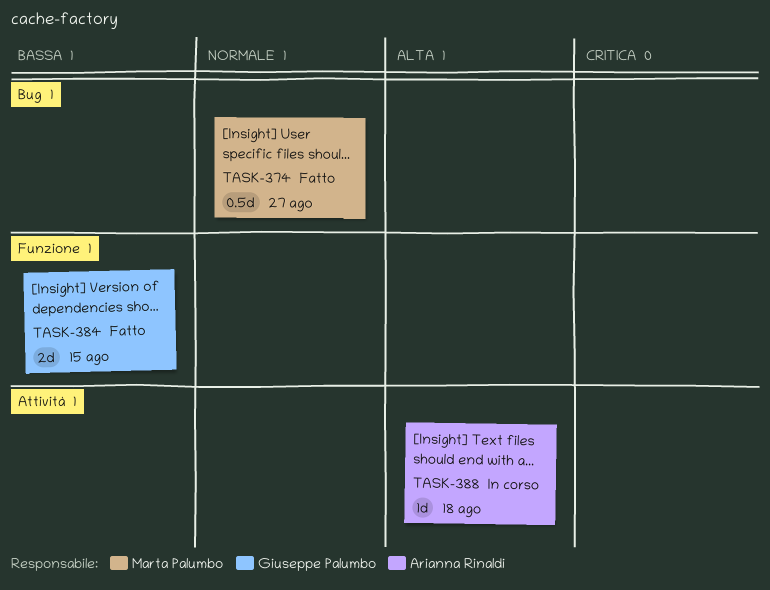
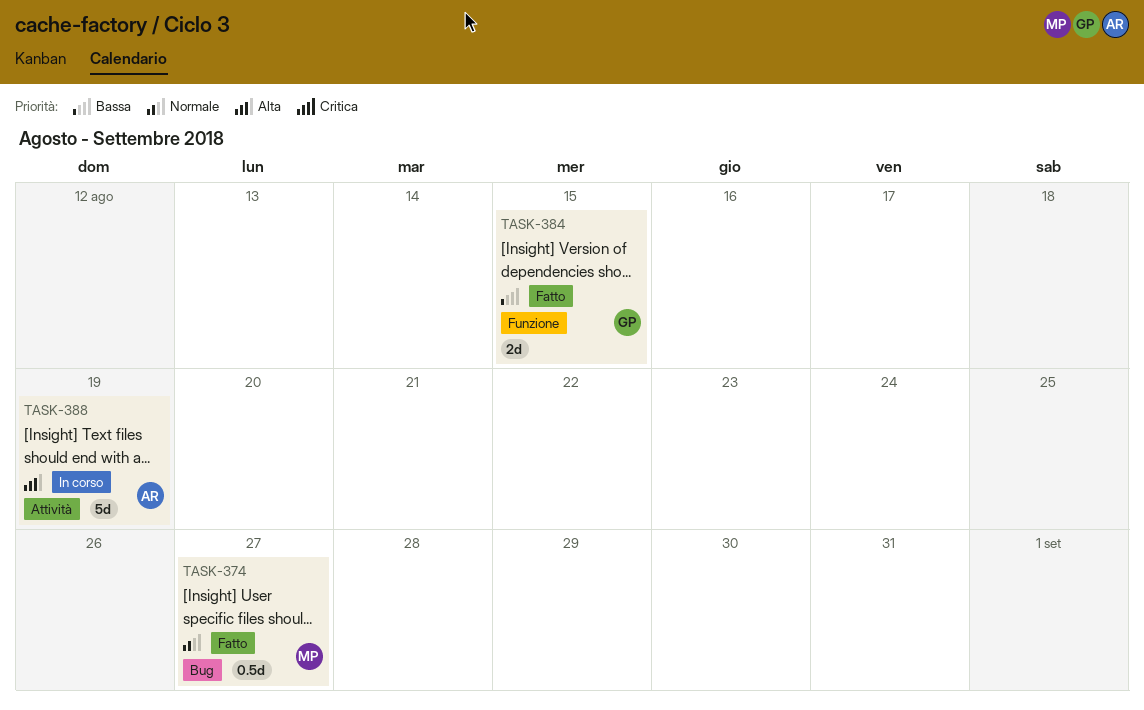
TASK-388, estimate: 1d -> 5d
TASK-388, due: Aug 18 -> Aug 19

